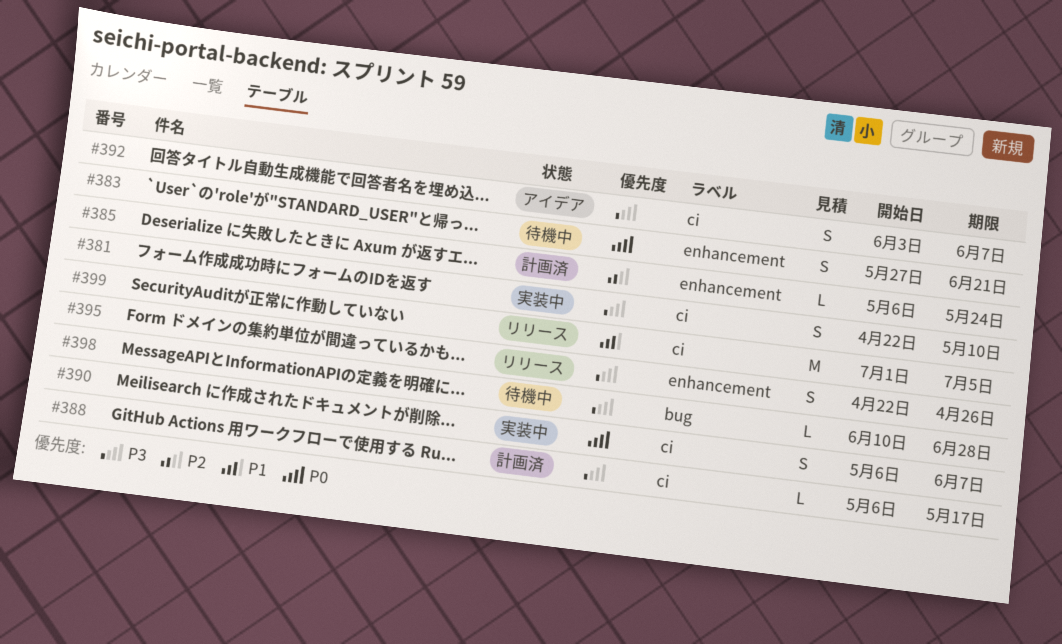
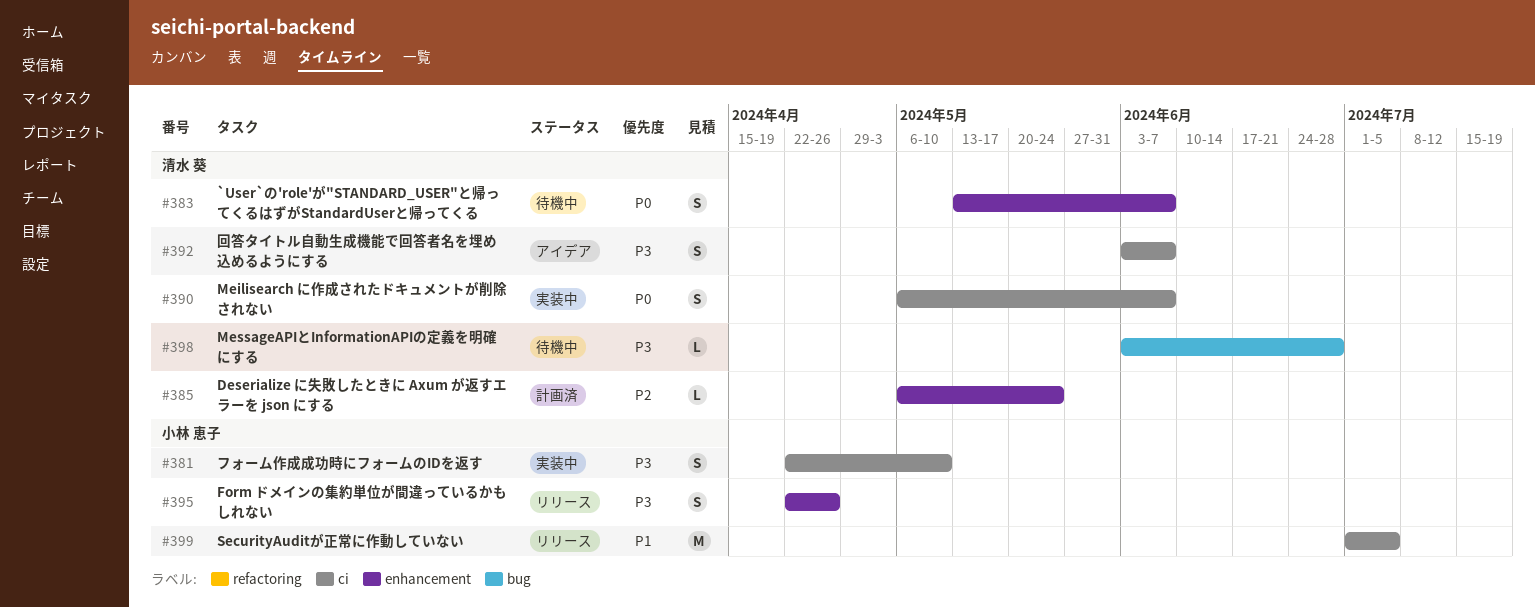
#383, start: May 27 -> May 13
#383, due: Jun 21 -> Jun 7
#388: present -> none
#398, start: Jun 10 -> Jun 3

